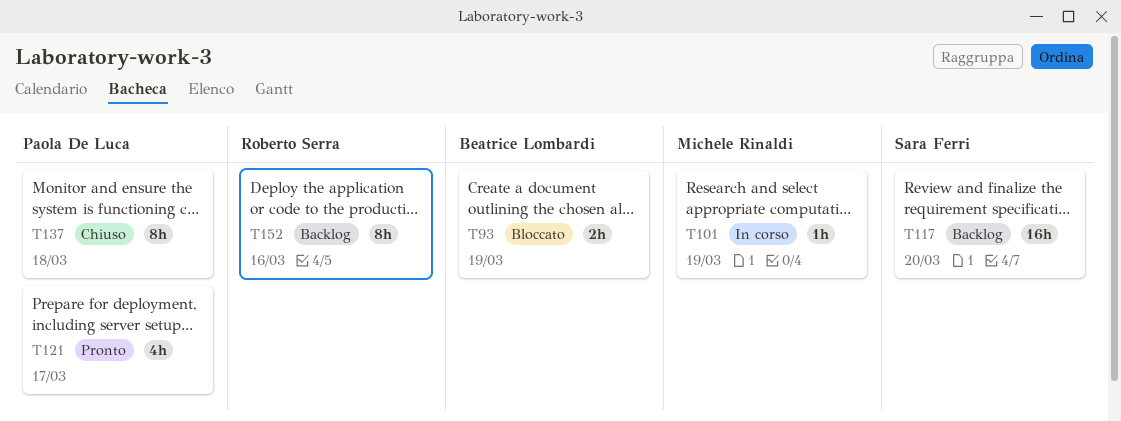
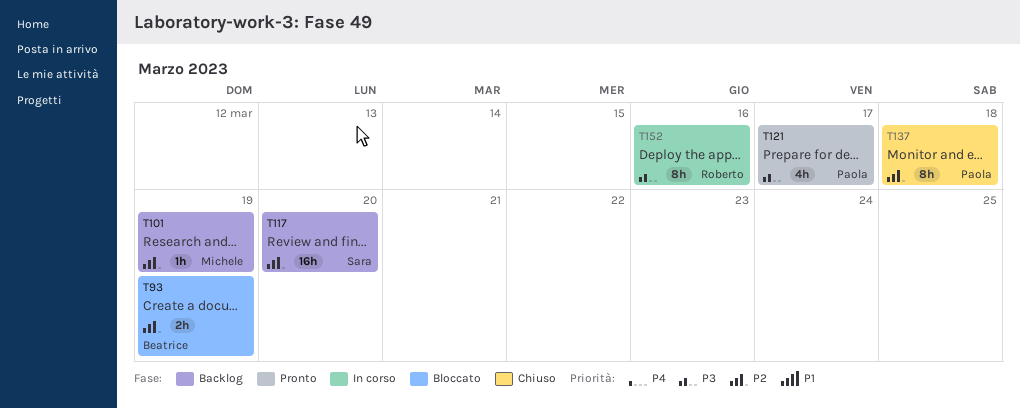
T101, status: In corso -> Backlog
T152, status: Backlog -> In corso

